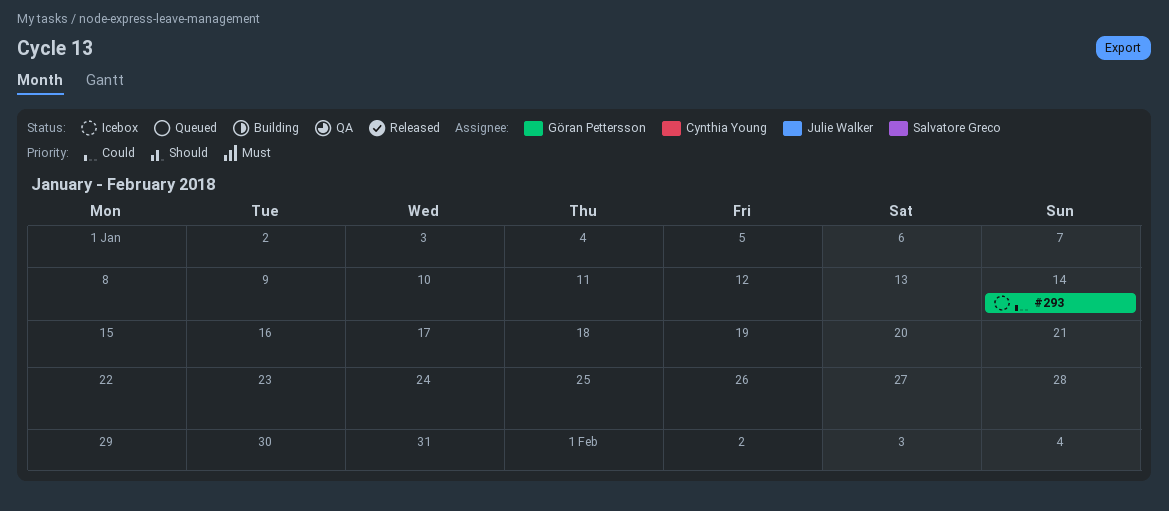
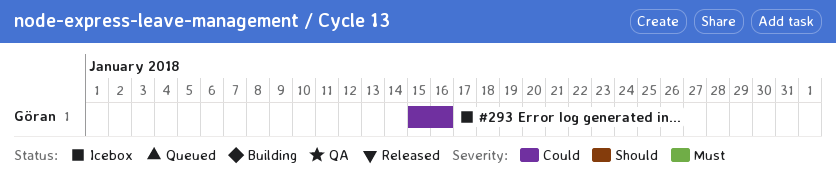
#293, start: Jan 14 -> Jan 15
#293, due: Jan 14 -> Jan 16

